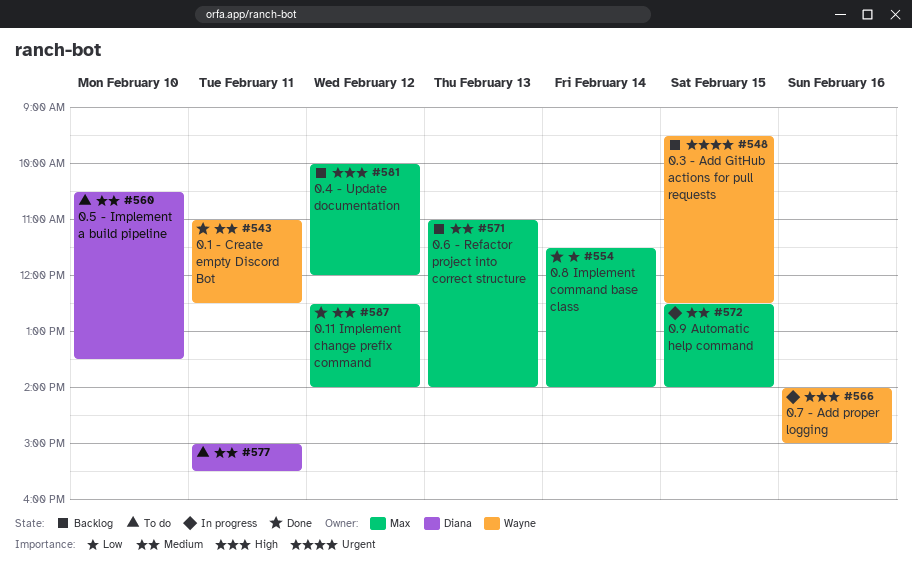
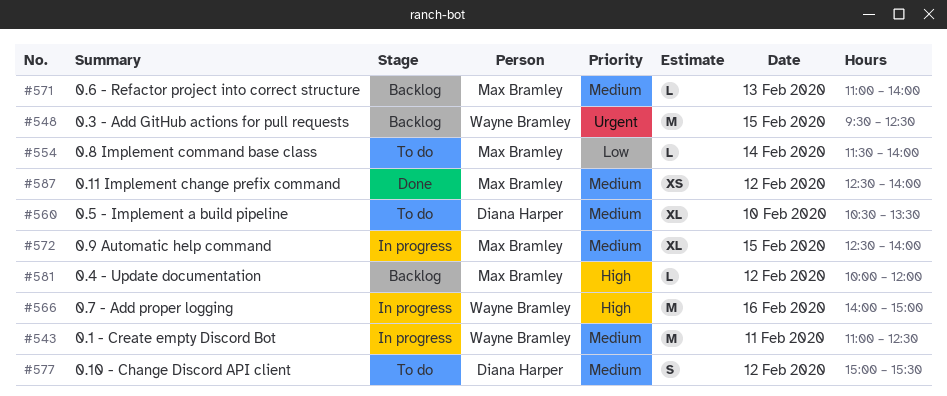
#543, status: Done -> In progress
#554, status: Done -> To do
#577, day: Feb 11 -> Feb 12

